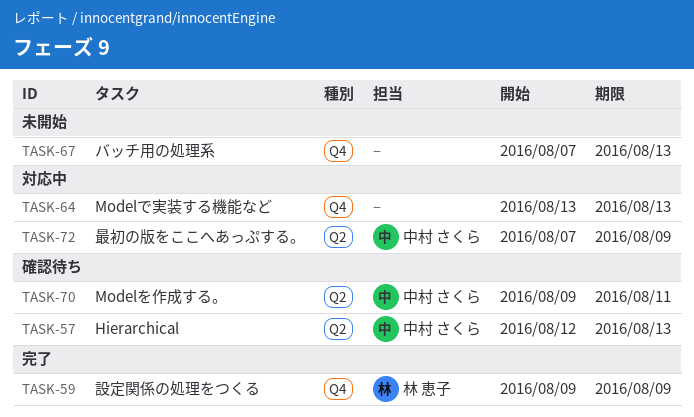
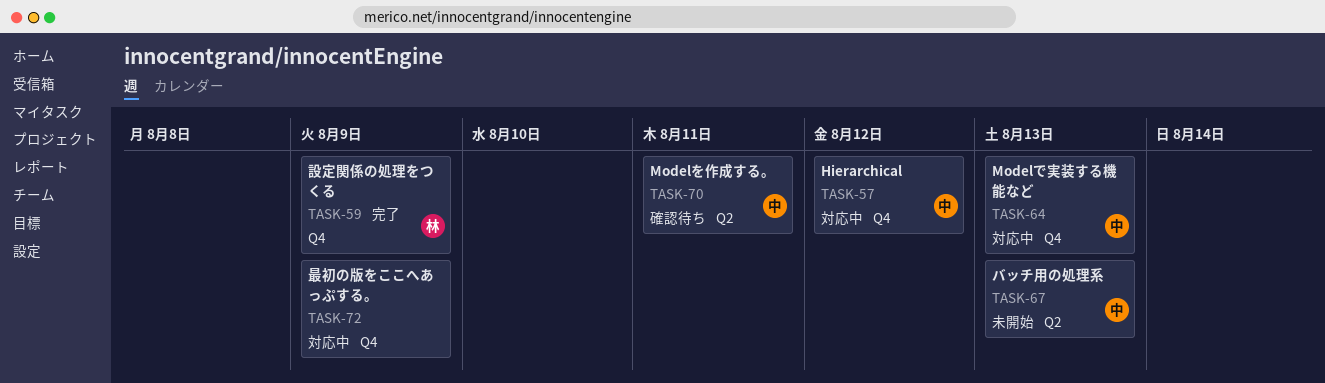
TASK-57, status: 確認待ち -> 対応中
TASK-57, label: Q2 -> Q4
TASK-57, due: Aug 13 -> Aug 12
TASK-64, owner: none -> 中村 さくら
TASK-67, owner: none -> 中村 さくら
TASK-67, label: Q4 -> Q2
TASK-72, owner: 中村 さくら -> none
TASK-72, label: Q2 -> Q4

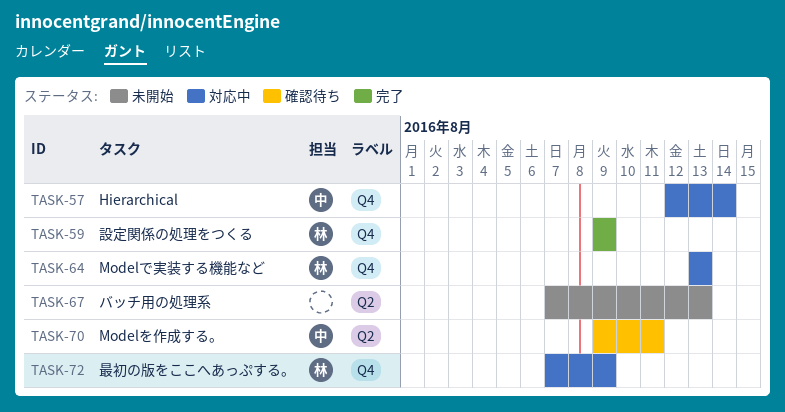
TASK-57, due: Aug 12 -> Aug 14
TASK-64, owner: 中 -> 林
TASK-67, owner: 中 -> none
TASK-72, owner: none -> 林

